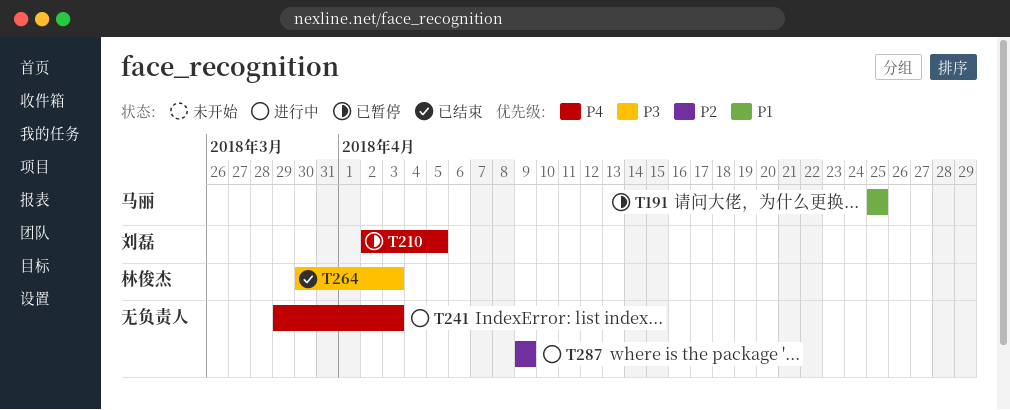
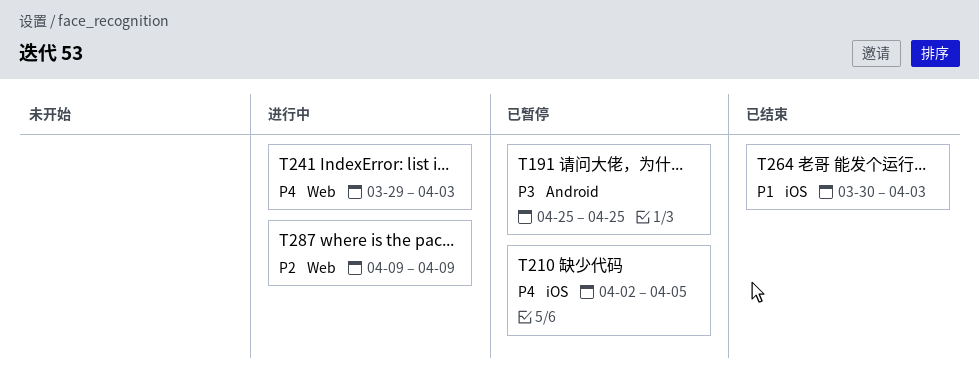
T191, priority: P1 -> P3
T264, priority: P3 -> P1

